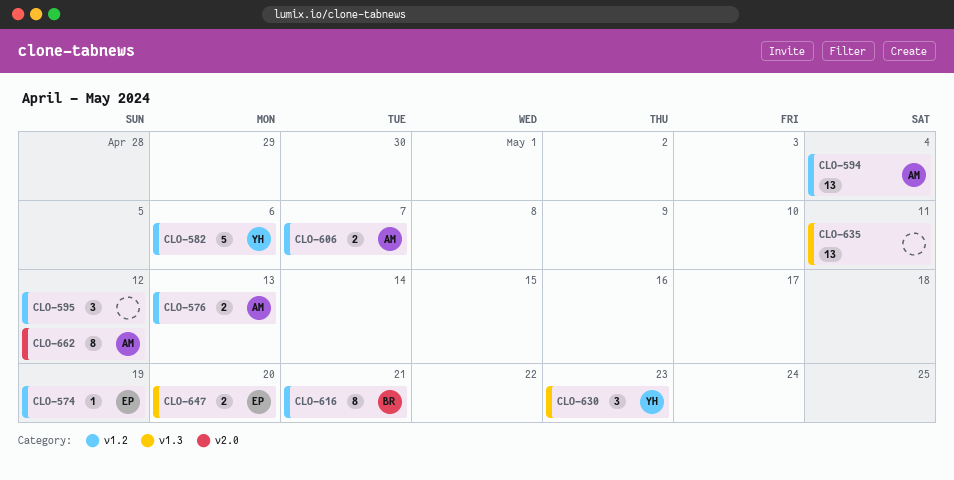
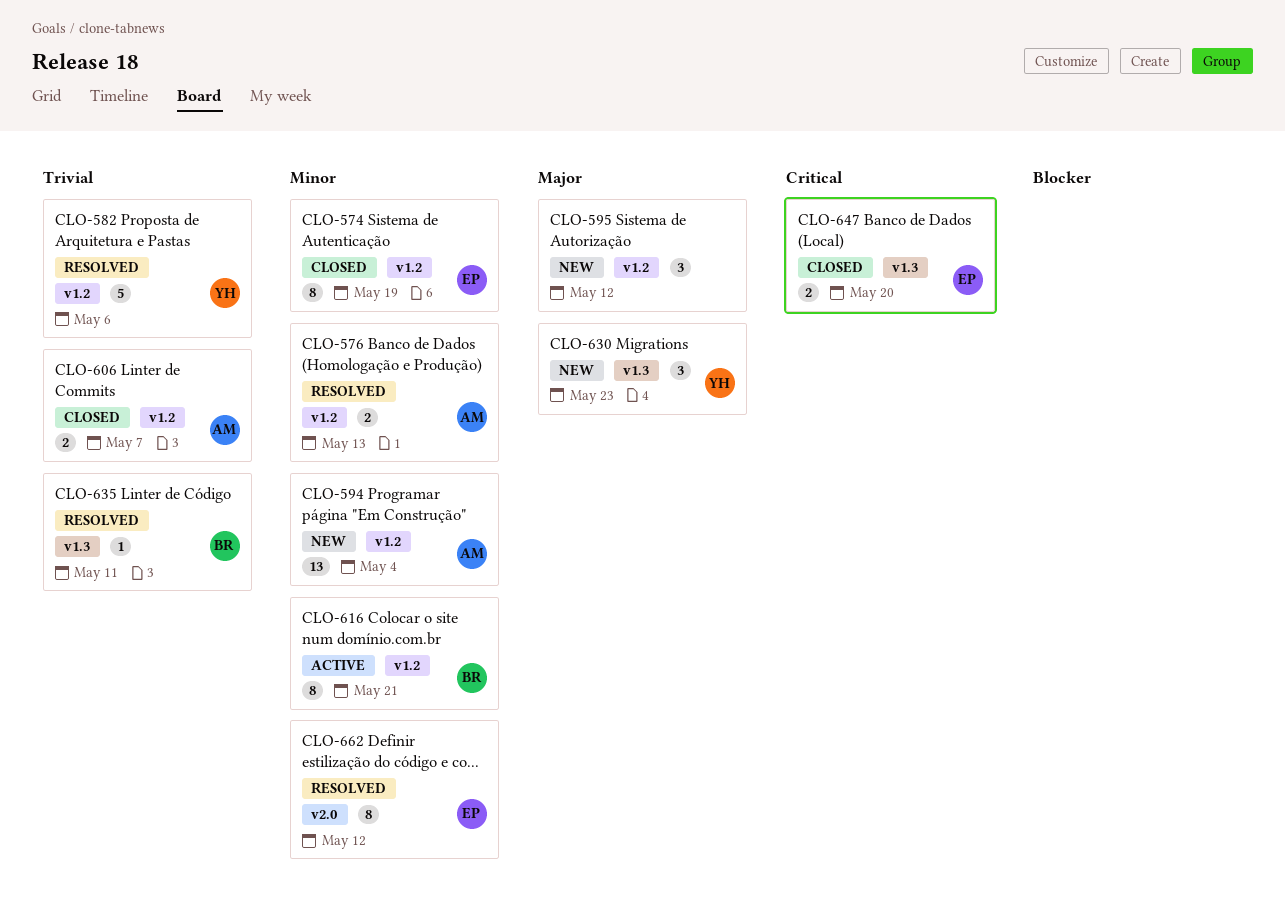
CLO-574, estimate: 1 -> 8
CLO-635, owner: none -> BR
CLO-635, estimate: 13 -> 1
CLO-662, owner: AM -> EP

